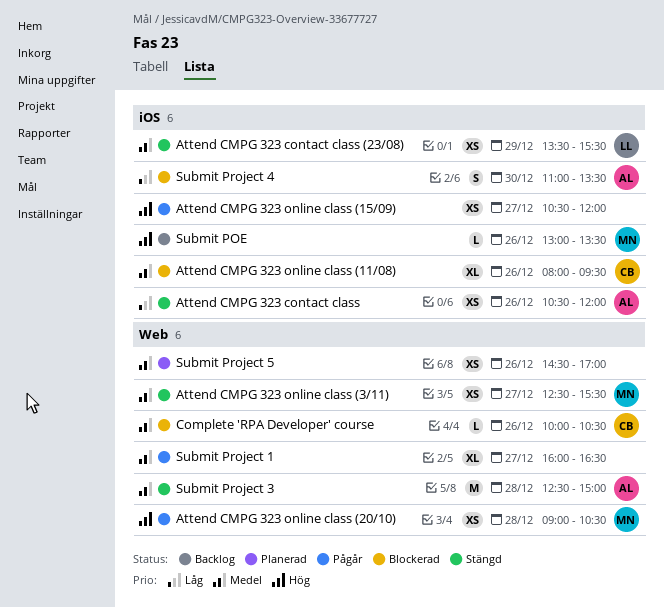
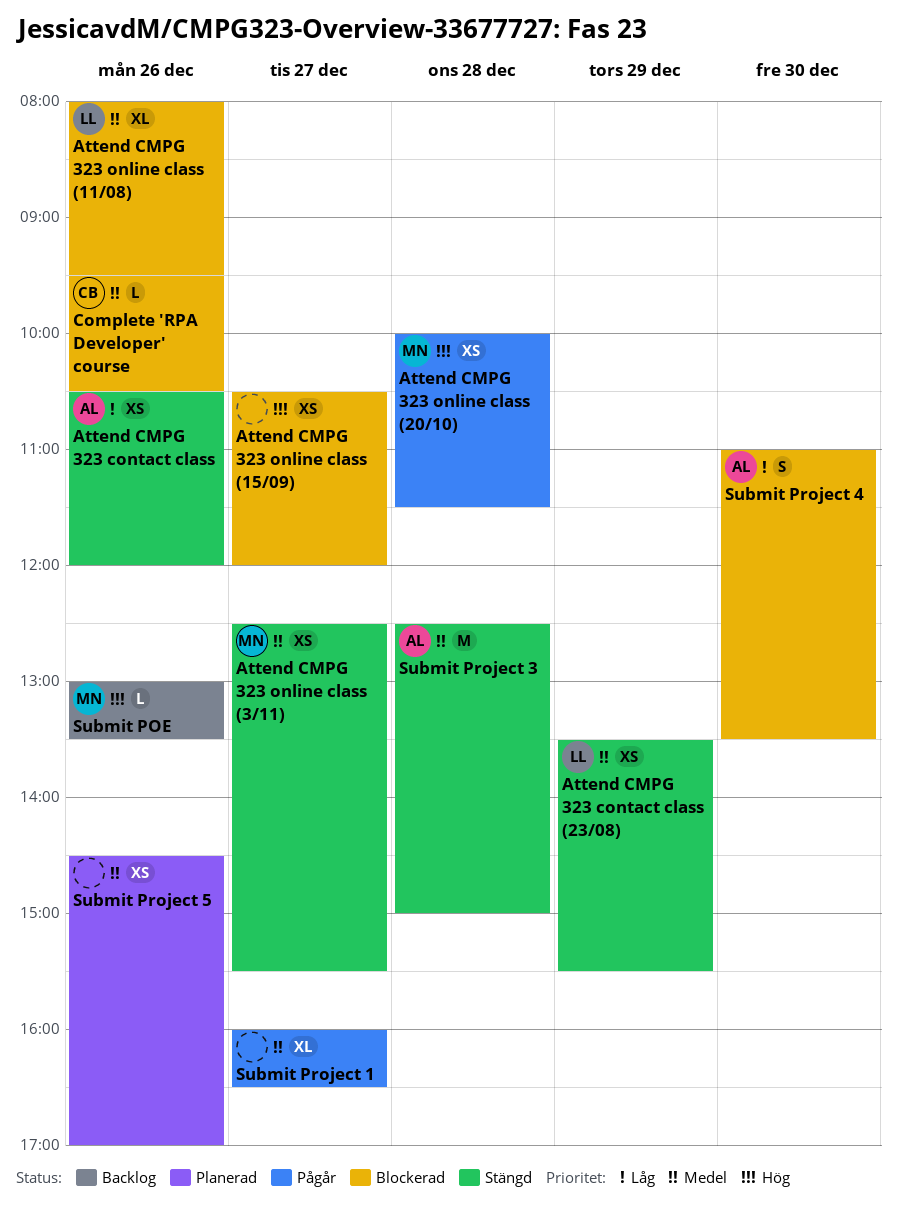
Attend CMPG 323 online class (11/08), owner: CB -> LL
Attend CMPG 323 online class (15/09), status: Pågår -> Blockerad
Attend CMPG 323 online class (20/10), begins: 09:00 -> 10:00
Attend CMPG 323 online class (20/10), ends: 10:30 -> 11:30
Complete 'RPA Developer' course, begins: 10:00 -> 09:30

